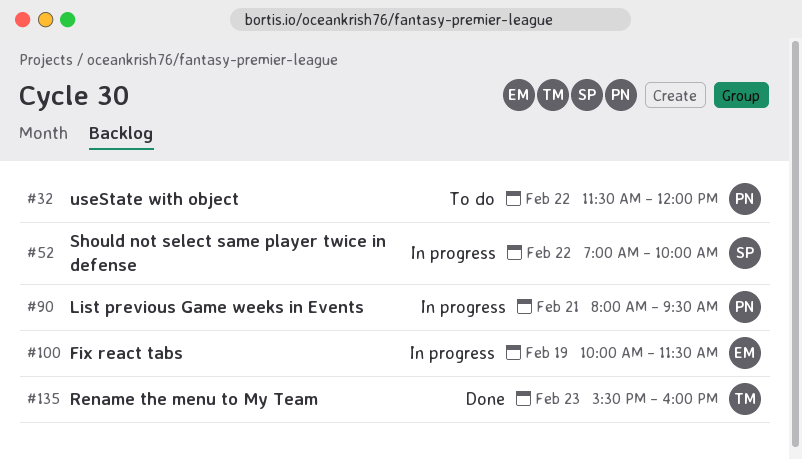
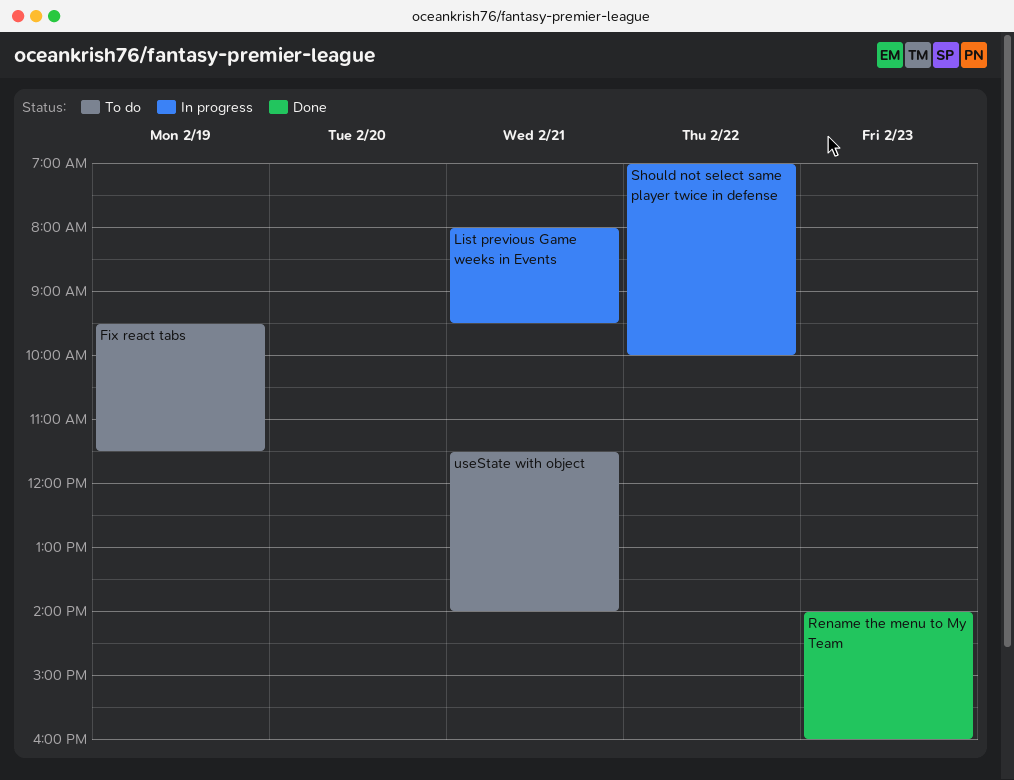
Fix react tabs, status: In progress -> To do
Fix react tabs, begins: 10:00 -> 09:30
Rename the menu to My Team, begins: 15:30 -> 14:00
useState with object, day: Feb 22 -> Feb 21
useState with object, ends: 12:00 -> 14:00

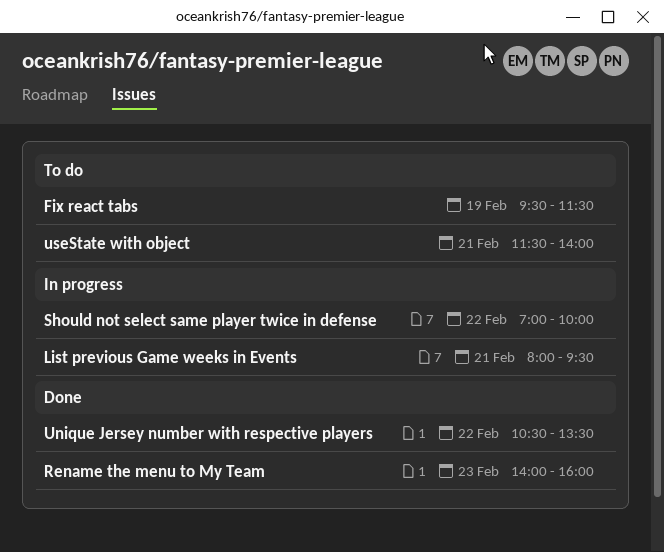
Unique Jersey number with respective players: none -> present

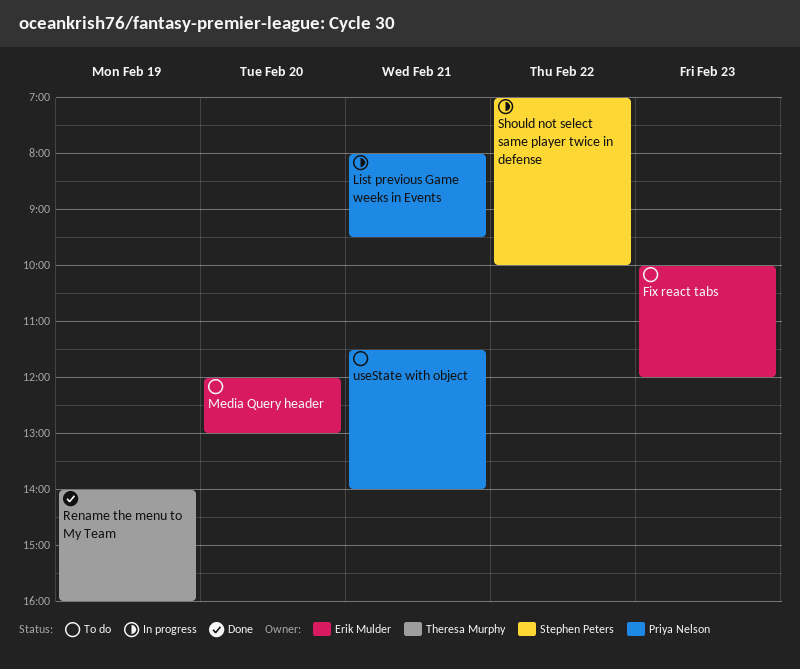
Fix react tabs, day: Feb 19 -> Feb 23
Fix react tabs, begins: 09:30 -> 10:00
Fix react tabs, ends: 11:30 -> 12:00
Media Query header: none -> present
Rename the menu to My Team, day: Feb 23 -> Feb 19
Unique Jersey number with respective players: present -> none

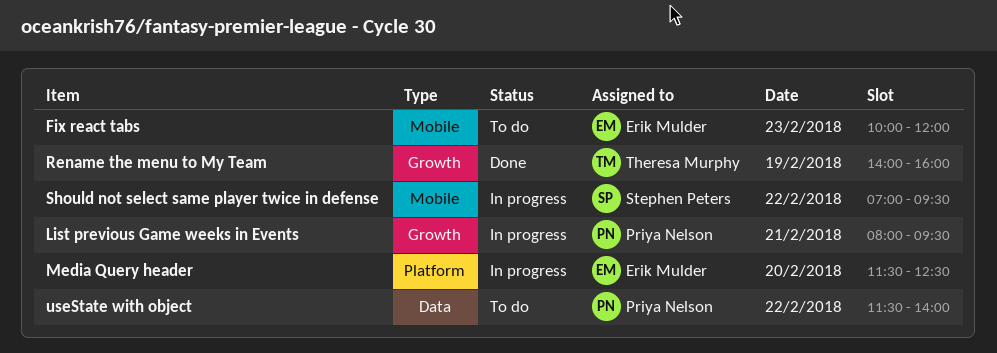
Media Query header, status: To do -> In progress
Media Query header, begins: 12:00 -> 11:30
Media Query header, ends: 13:00 -> 12:30
Should not select same player twice in defense, ends: 10:00 -> 09:30
useState with object, day: Feb 21 -> Feb 22

